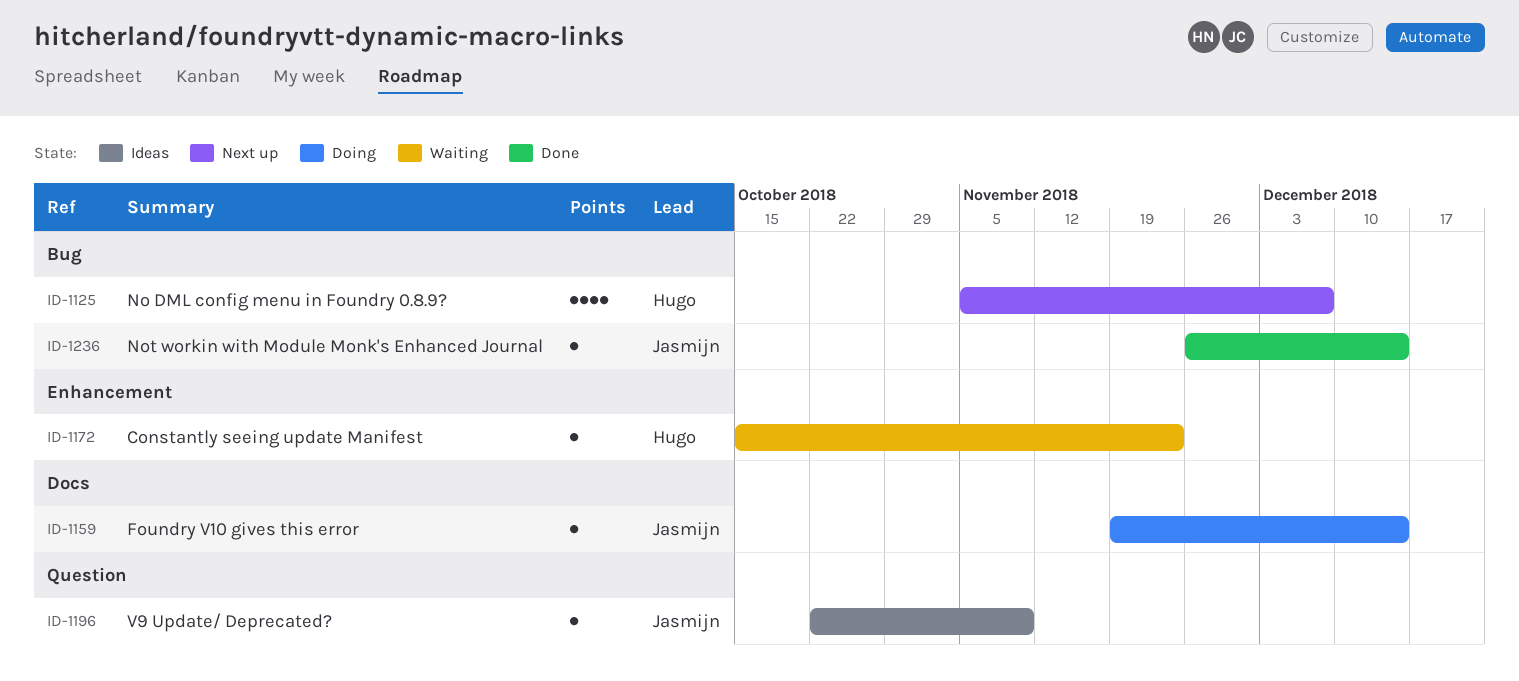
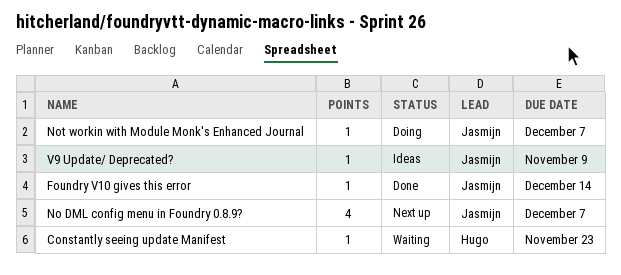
Foundry V10 gives this error, status: Doing -> Done
No DML config menu in Foundry 0.8.9?, owner: Hugo -> Jasmijn
Not workin with Module Monk's Enhanced Journal, status: Done -> Doing
Not workin with Module Monk's Enhanced Journal, due: Dec 14 -> Dec 7

